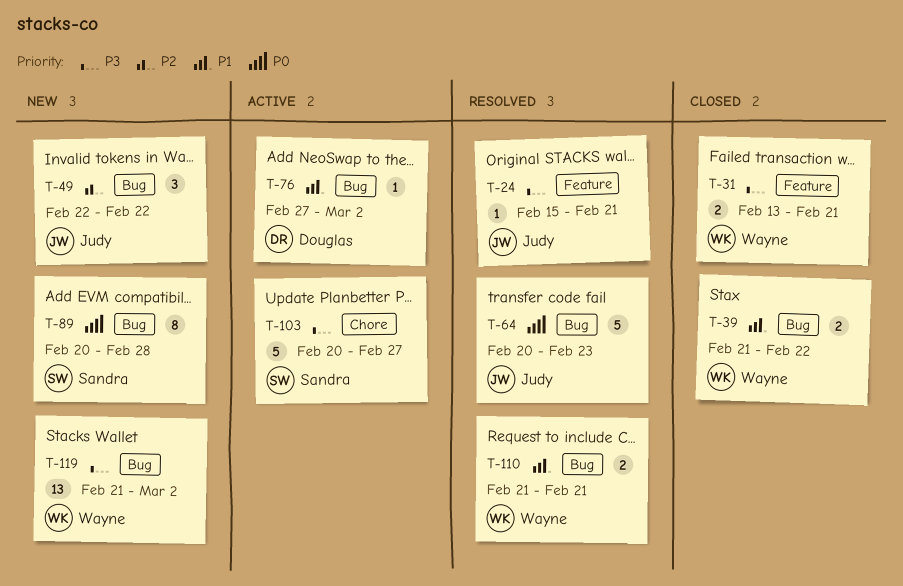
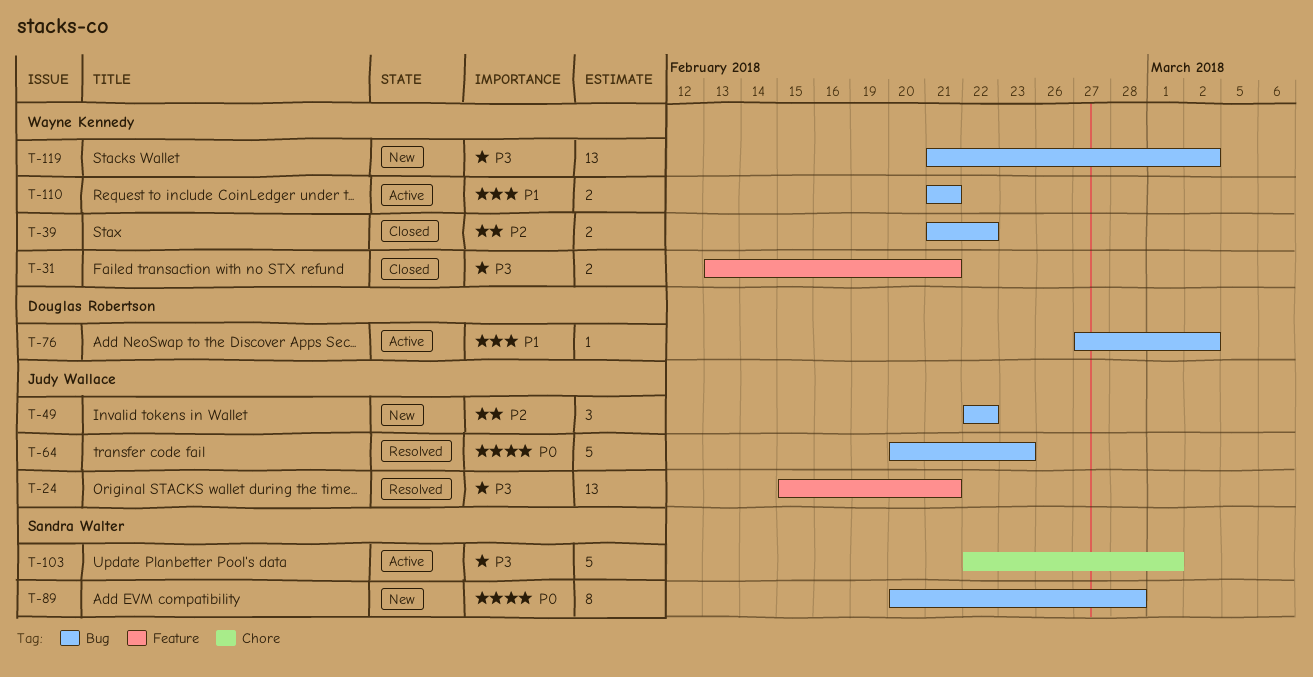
T-24, estimate: 1 -> 13
T-39, priority: P1 -> P2
T-103, start: Feb 20 -> Feb 22
T-103, due: Feb 27 -> Mar 1
T-110, status: Resolved -> Active

